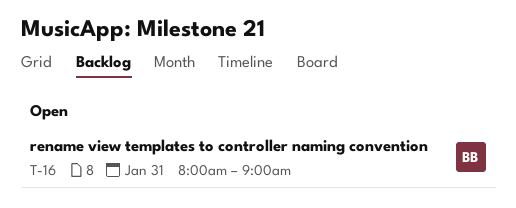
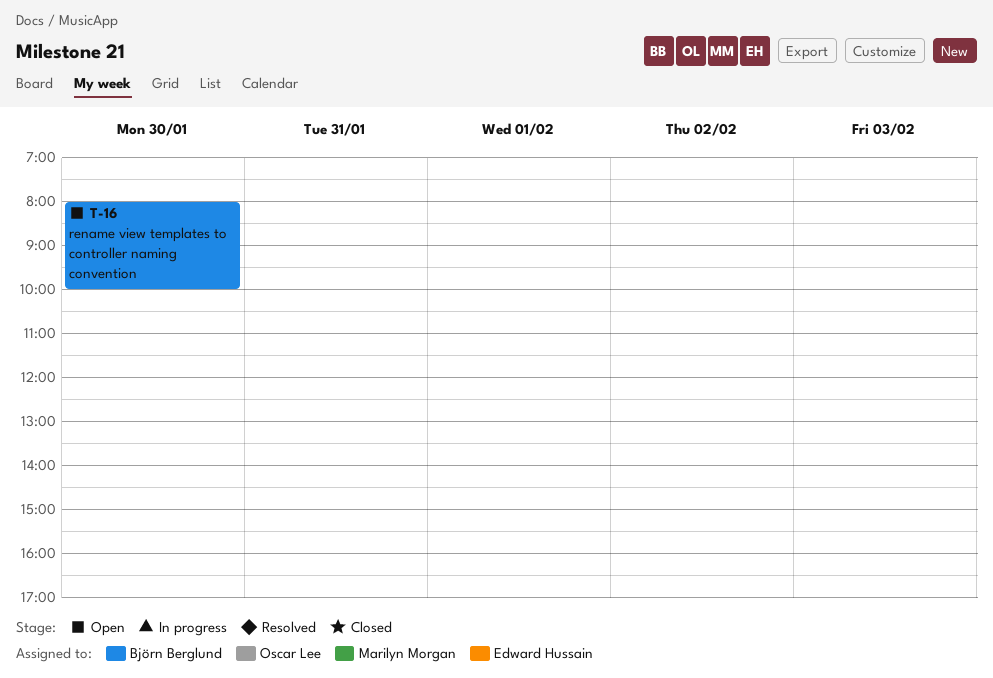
T-16, day: Jan 31 -> Jan 30
T-16, ends: 09:00 -> 10:00

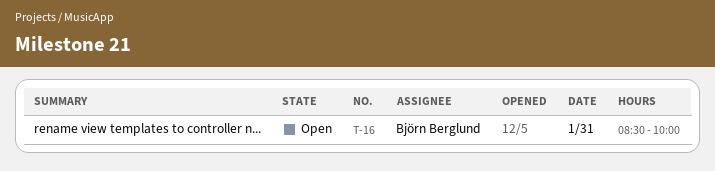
T-16, day: Jan 30 -> Jan 31
T-16, begins: 08:00 -> 08:30

